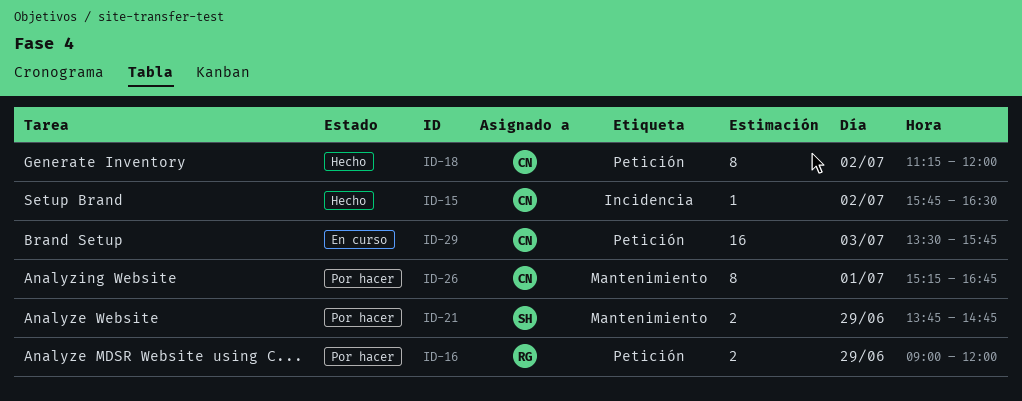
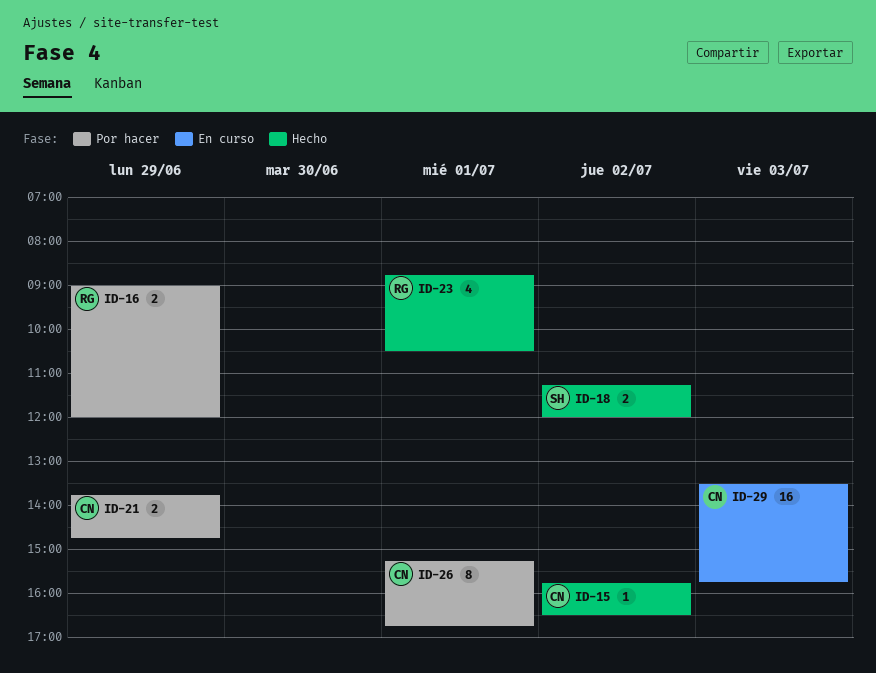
ID-18, owner: CN -> SH
ID-18, estimate: 8 -> 2
ID-21, owner: SH -> CN
ID-23: none -> present

